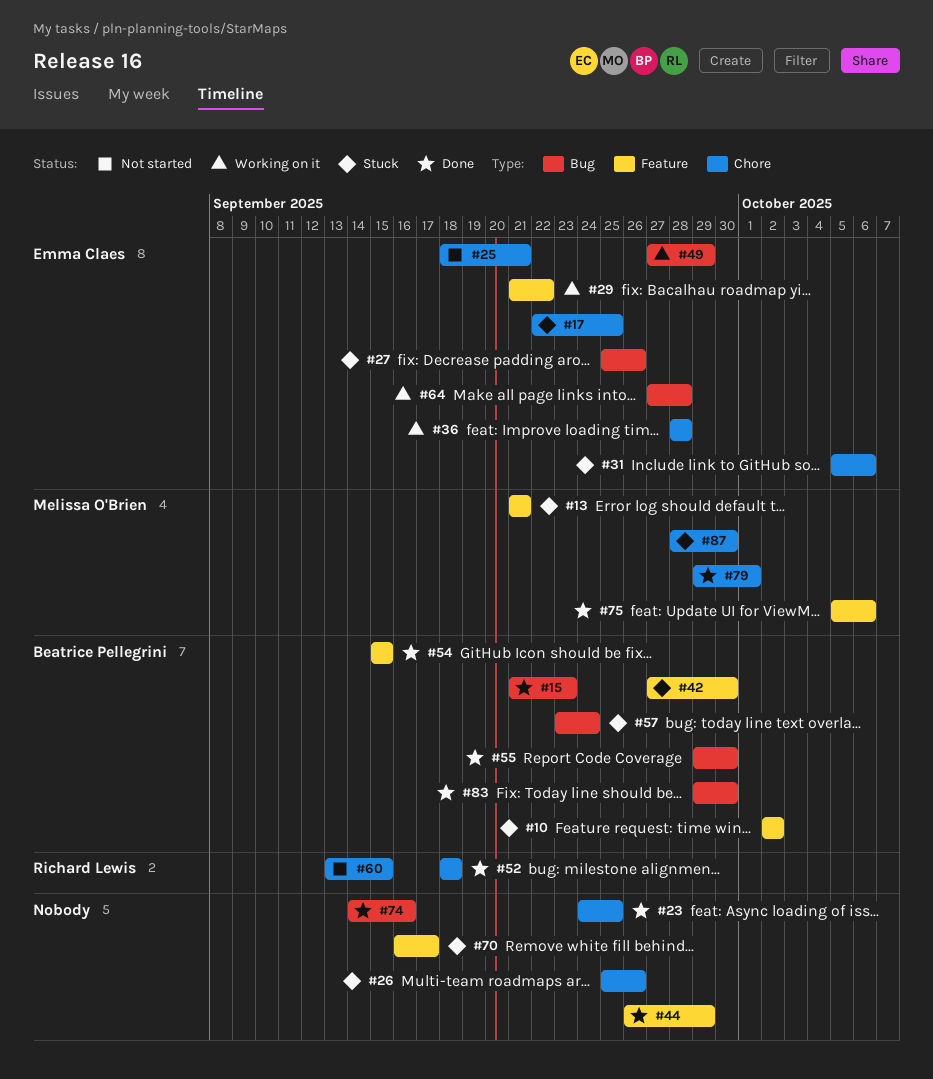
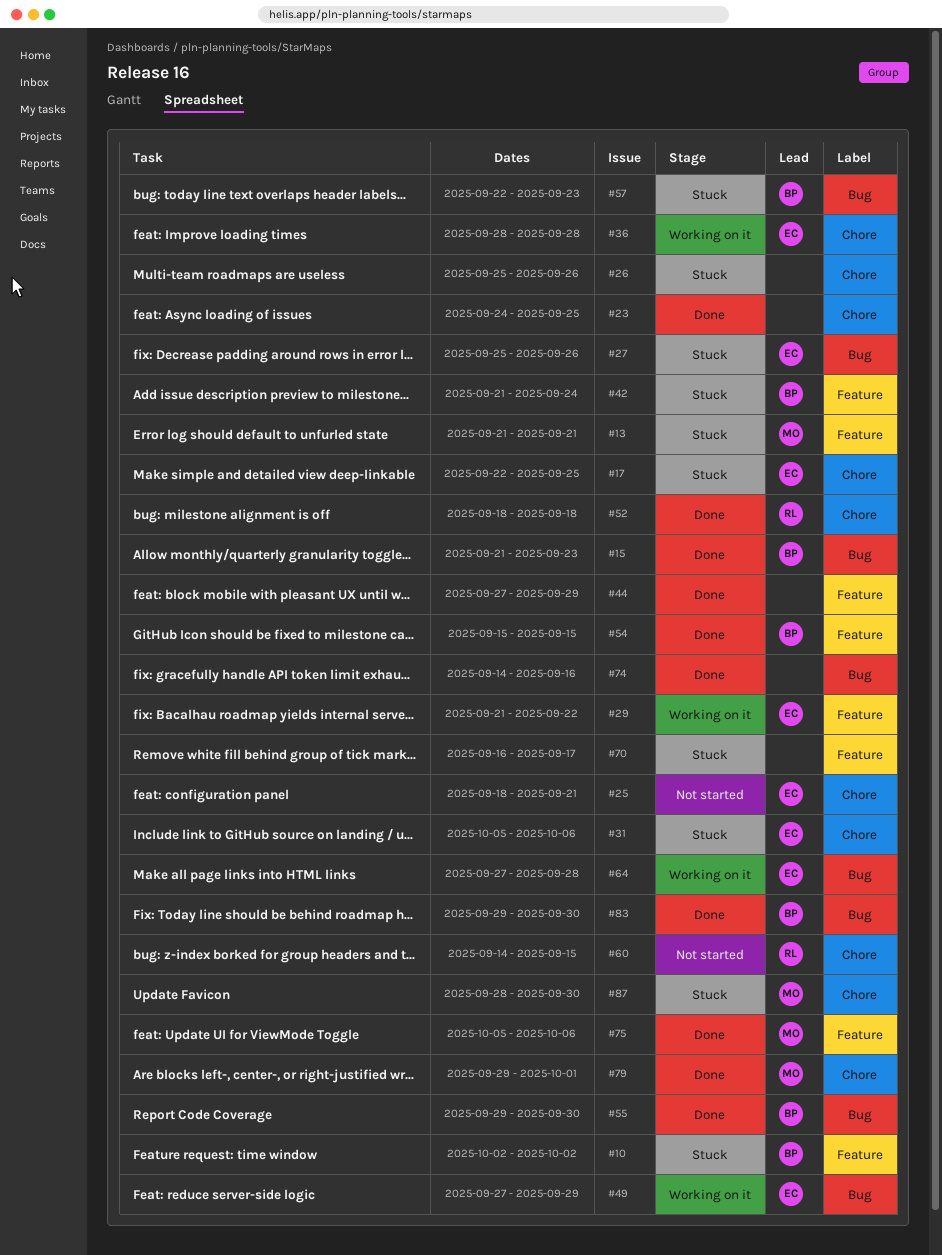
#42, start: Sep 27 -> Sep 21
#42, due: Sep 30 -> Sep 24
#44, start: Sep 26 -> Sep 27
#57, start: Sep 23 -> Sep 22
#57, due: Sep 24 -> Sep 23
#60, start: Sep 13 -> Sep 14

